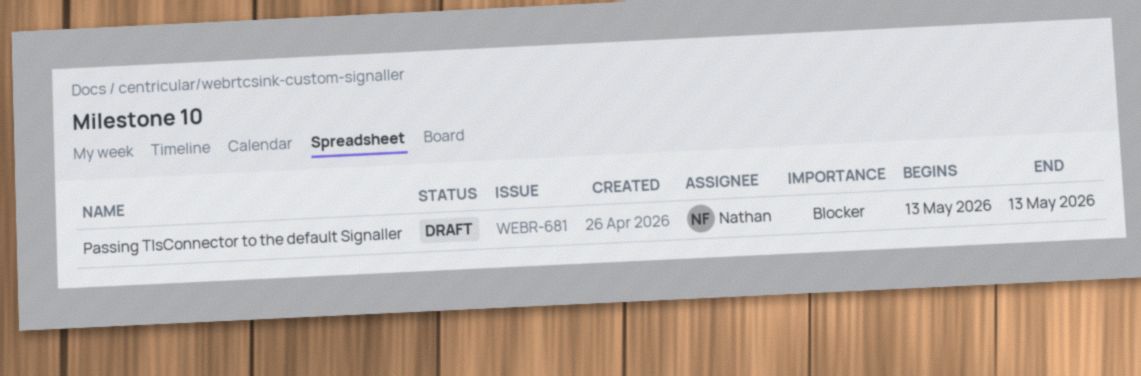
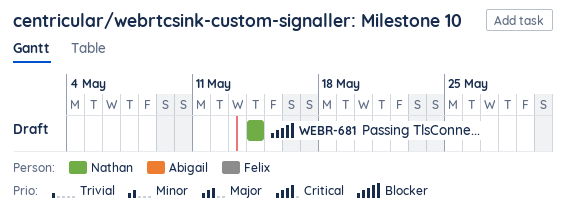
WEBR-681, start: May 13 -> May 14
WEBR-681, due: May 13 -> May 14

